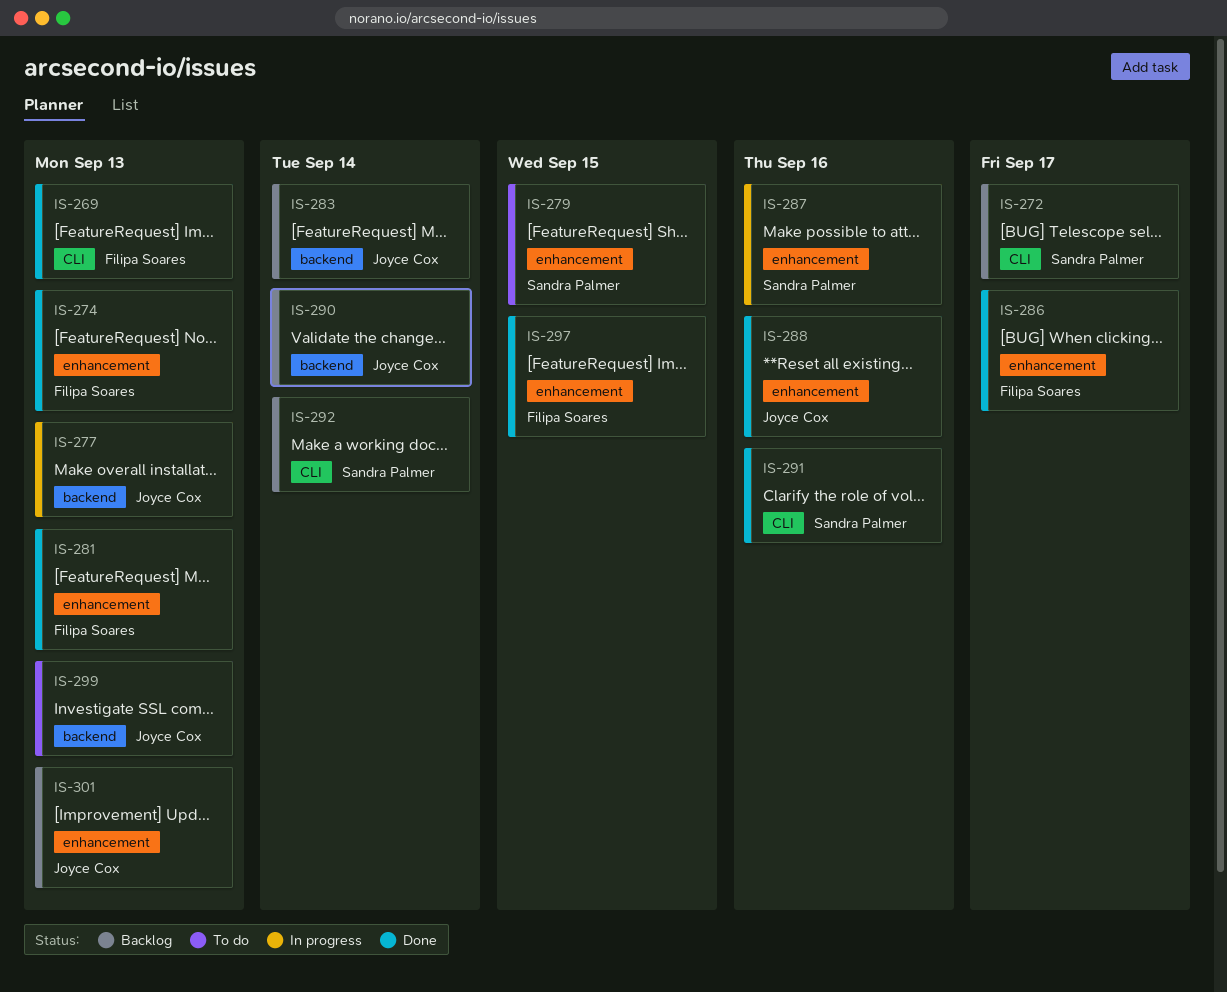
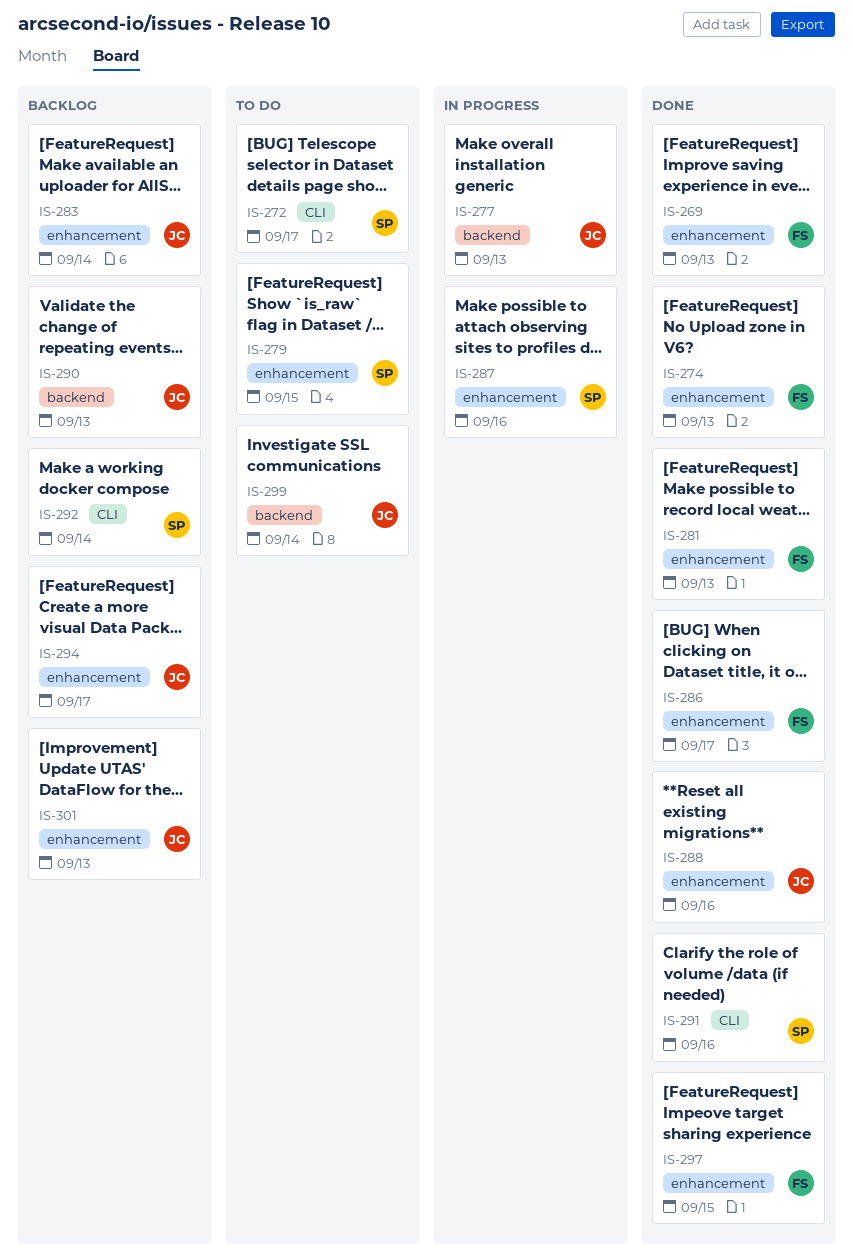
IS-269, label: CLI -> enhancement
IS-272, status: Backlog -> To do
IS-283, label: backend -> enhancement
IS-290, due: Sep 14 -> Sep 13
IS-294: none -> present
IS-299, due: Sep 13 -> Sep 14

